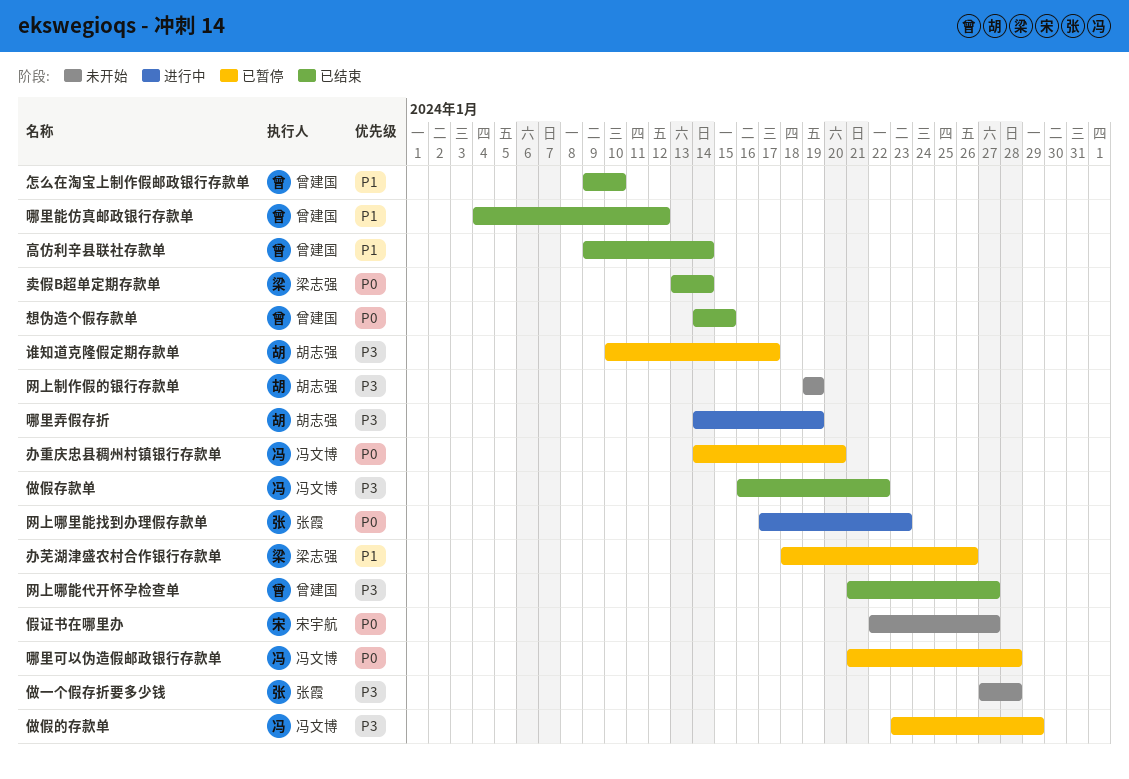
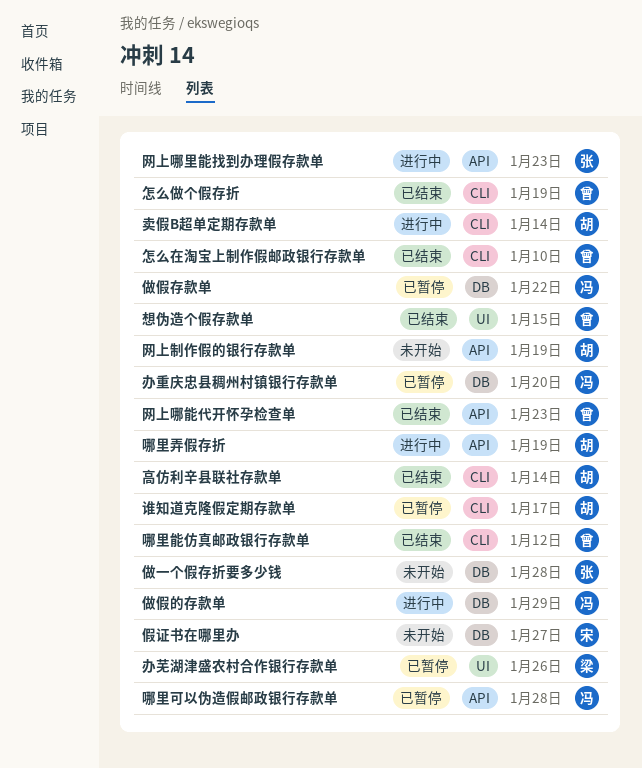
做假存款单, status: 已结束 -> 已暂停
做假的存款单, status: 已暂停 -> 进行中
卖假B超单定期存款单, status: 已结束 -> 进行中
卖假B超单定期存款单, owner: 梁志强 -> 胡志强
怎么做个假存折: none -> present
网上哪能代开怀孕检查单, due: Jan 27 -> Jan 23
高仿利辛县联社存款单, owner: 曾建国 -> 胡志强

